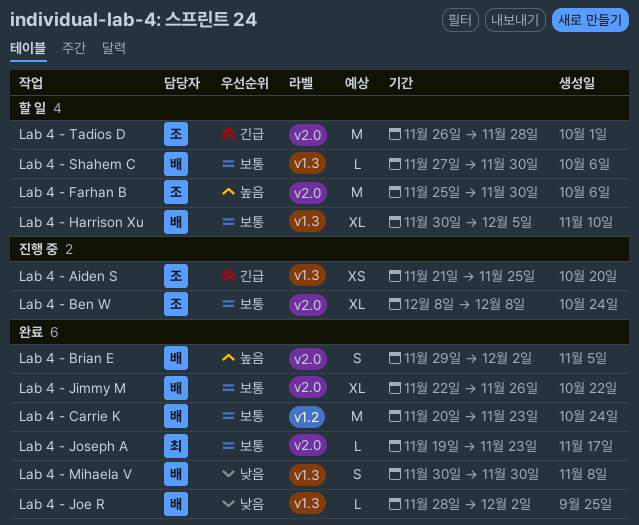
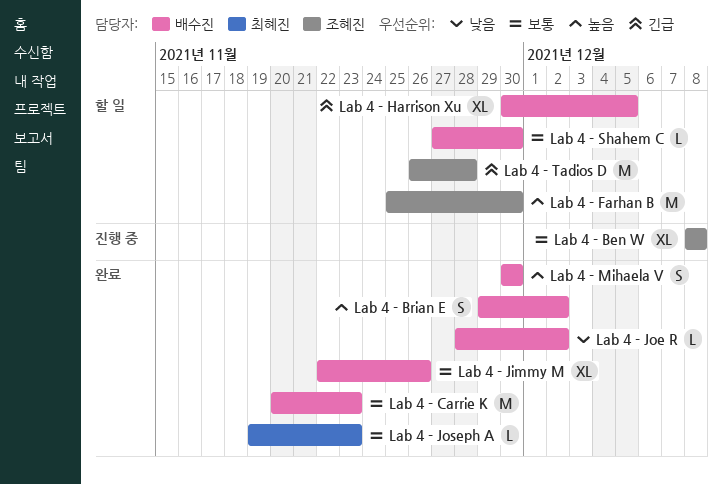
Lab 4 - Aiden S: present -> none
Lab 4 - Harrison Xu, priority: 보통 -> 긴급
Lab 4 - Mihaela V, priority: 낮음 -> 높음

